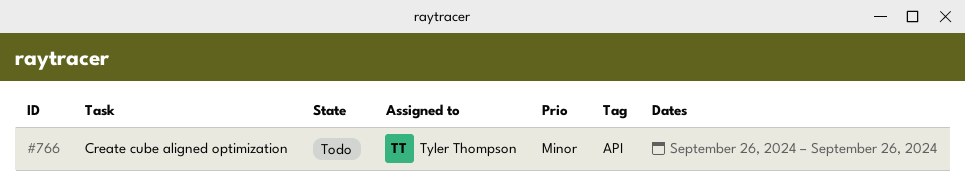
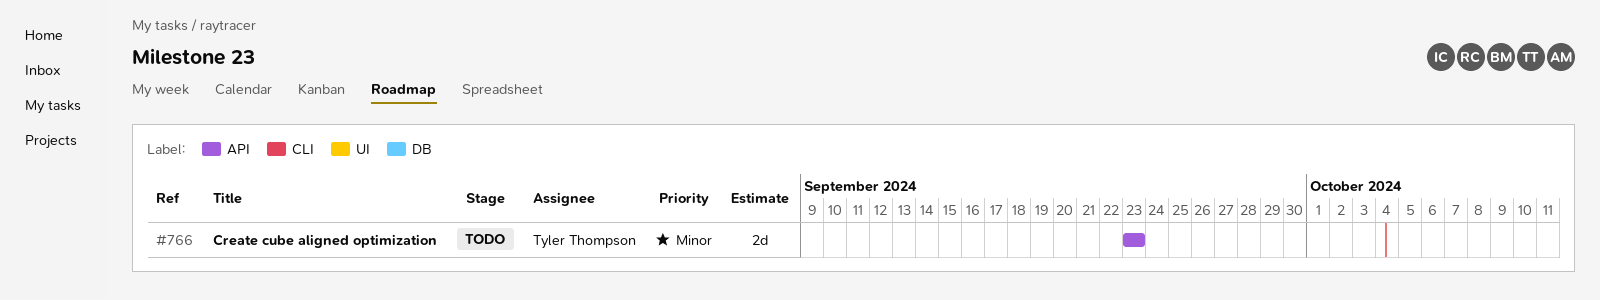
#766, start: Sep 26 -> Sep 23
#766, due: Sep 26 -> Sep 23

